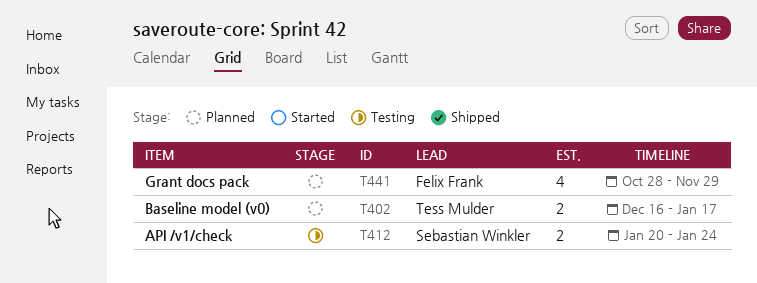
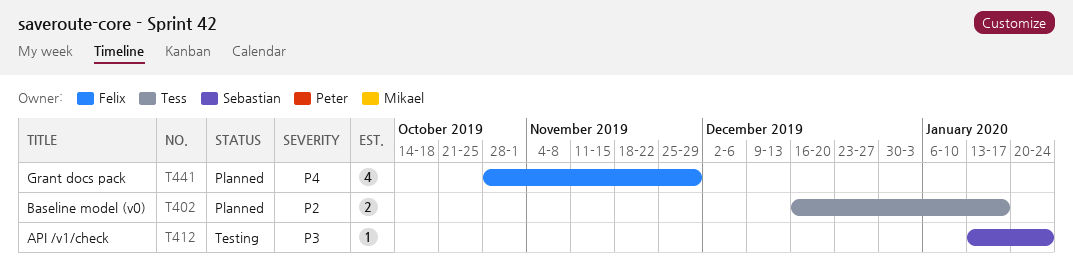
T412, estimate: 2 -> 1
T412, start: Jan 20 -> Jan 13

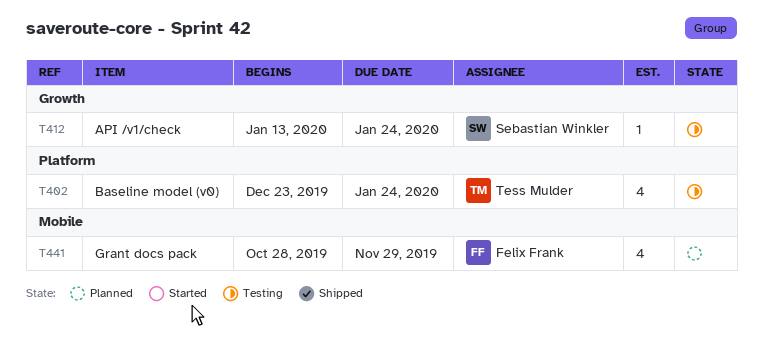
T402, status: Planned -> Testing
T402, estimate: 2 -> 4
T402, start: Dec 16 -> Dec 23
T402, due: Jan 17 -> Jan 24

